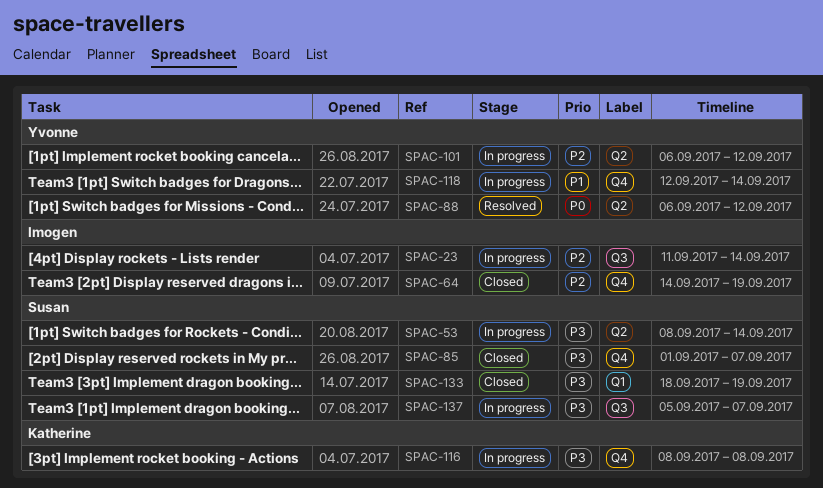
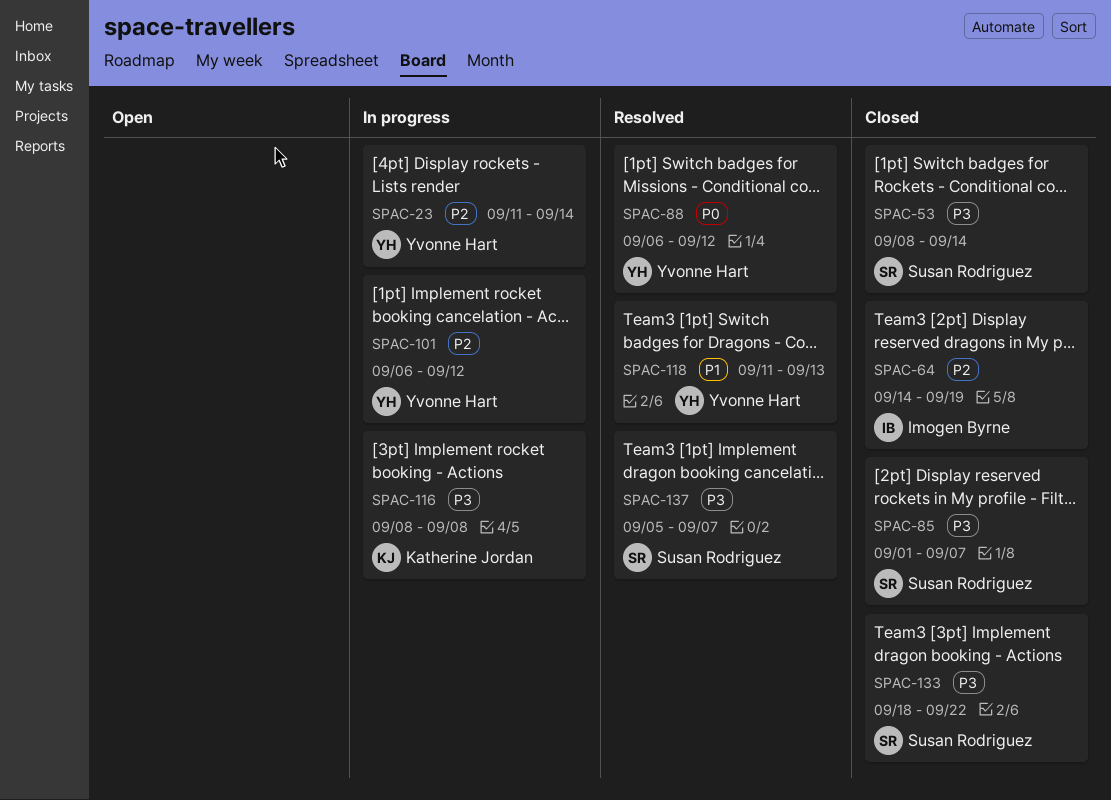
SPAC-23, owner: Imogen Byrne -> Yvonne Hart
SPAC-53, status: In progress -> Closed
SPAC-118, status: In progress -> Resolved
SPAC-118, start: Sep 12 -> Sep 11
SPAC-118, due: Sep 14 -> Sep 13
SPAC-133, due: Sep 19 -> Sep 22
SPAC-137, status: In progress -> Resolved

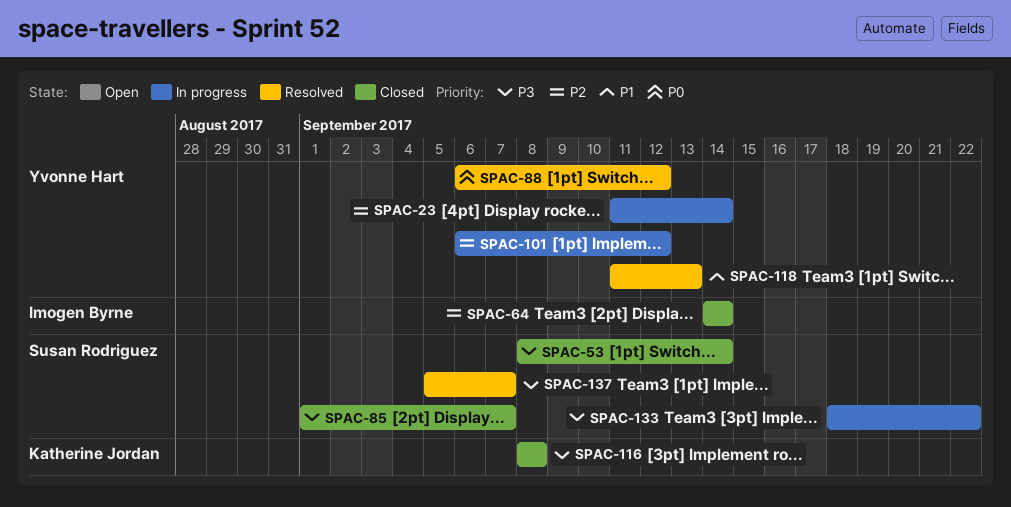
SPAC-64, due: Sep 19 -> Sep 14
SPAC-116, status: In progress -> Closed
SPAC-133, status: Closed -> In progress

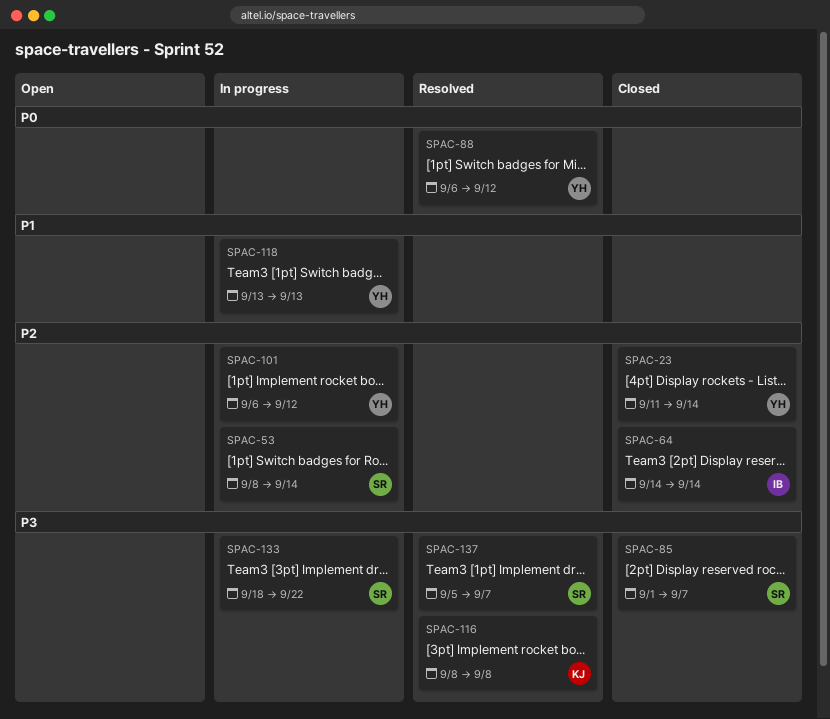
SPAC-23, status: In progress -> Closed
SPAC-53, status: Closed -> In progress
SPAC-53, priority: P3 -> P2
SPAC-116, status: Closed -> Resolved
SPAC-118, status: Resolved -> In progress
SPAC-118, start: Sep 11 -> Sep 13

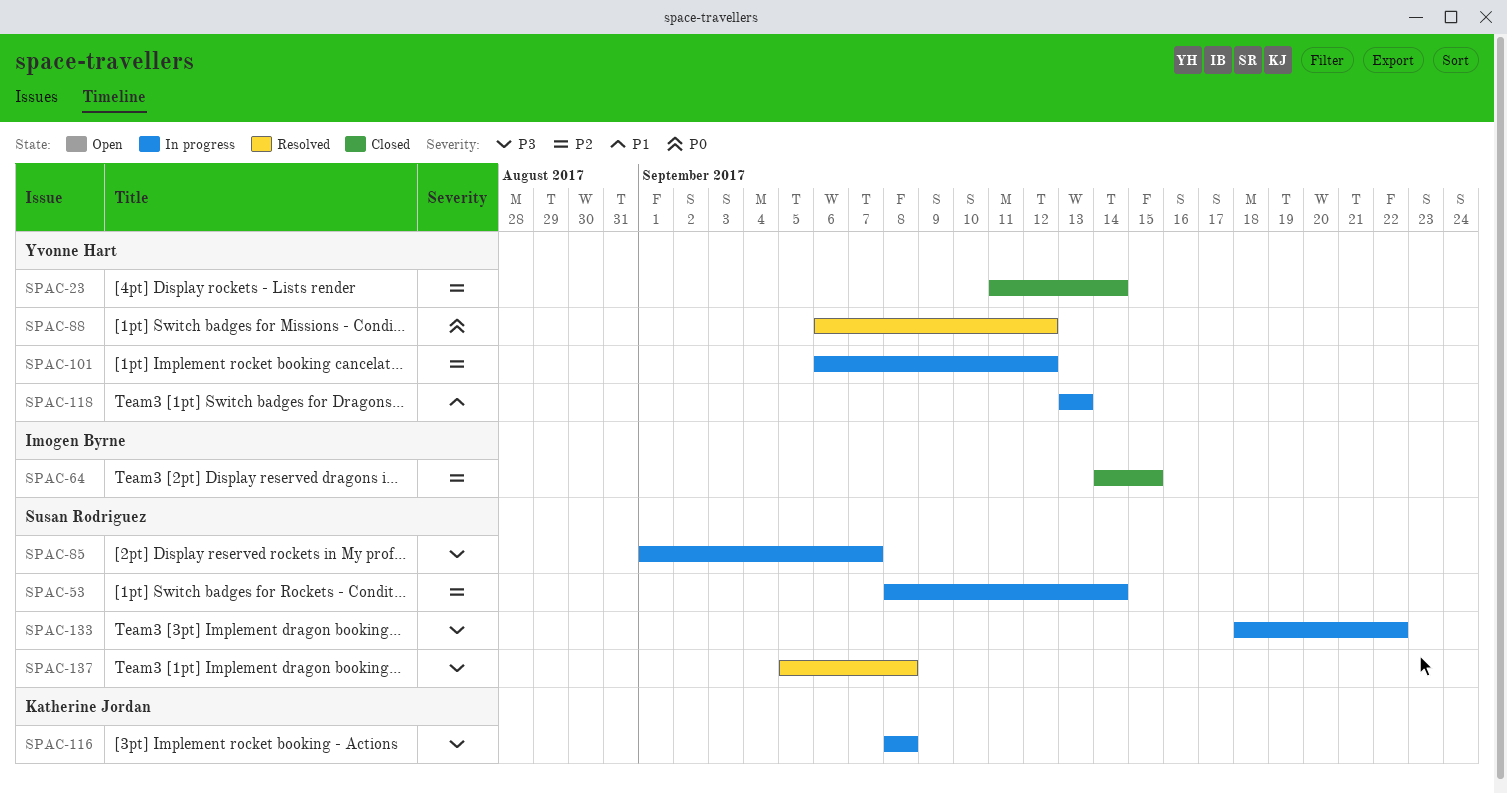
SPAC-64, due: Sep 14 -> Sep 15
SPAC-85, status: Closed -> In progress
SPAC-116, status: Resolved -> In progress
SPAC-137, due: Sep 7 -> Sep 8

